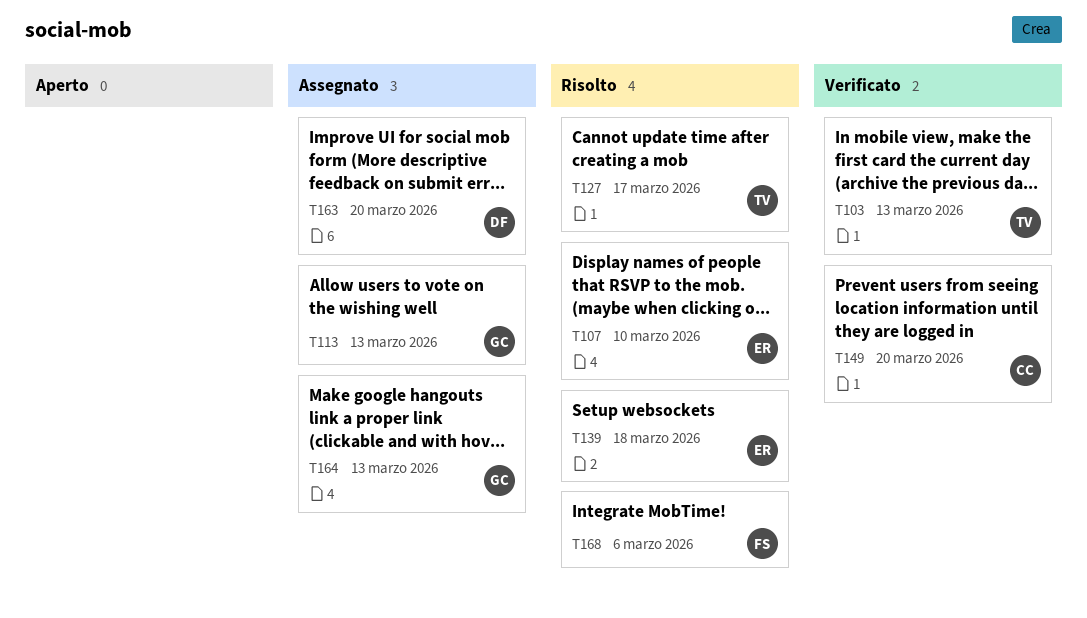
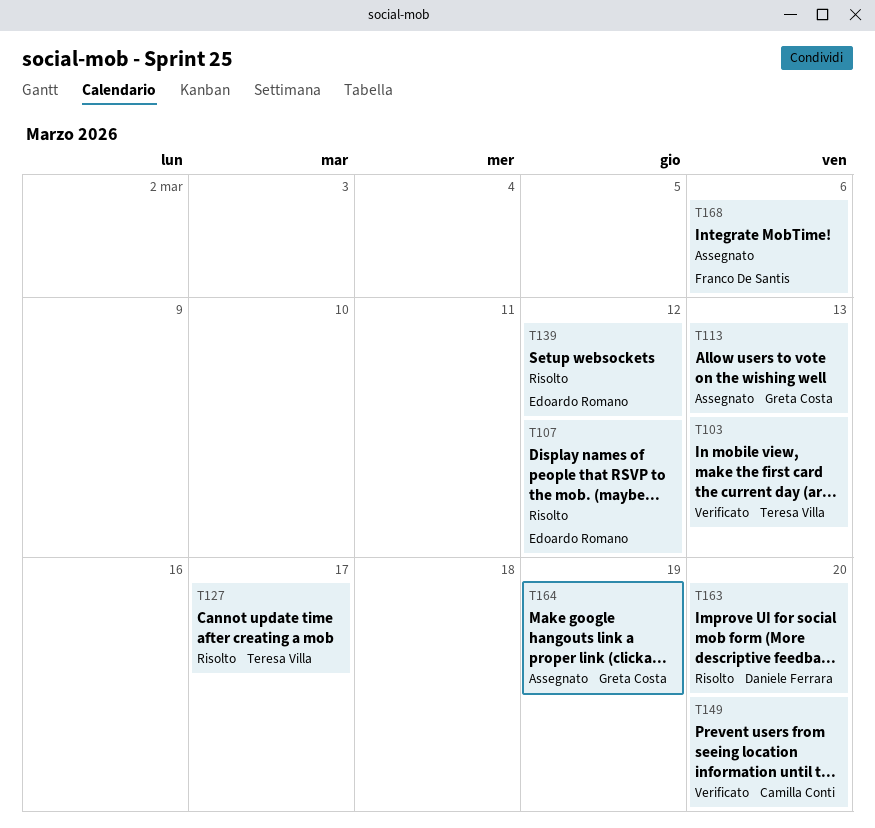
T107, due: Mar 10 -> Mar 12
T139, due: Mar 18 -> Mar 12
T163, status: Assegnato -> Risolto
T164, due: Mar 13 -> Mar 19
T168, status: Risolto -> Assegnato

